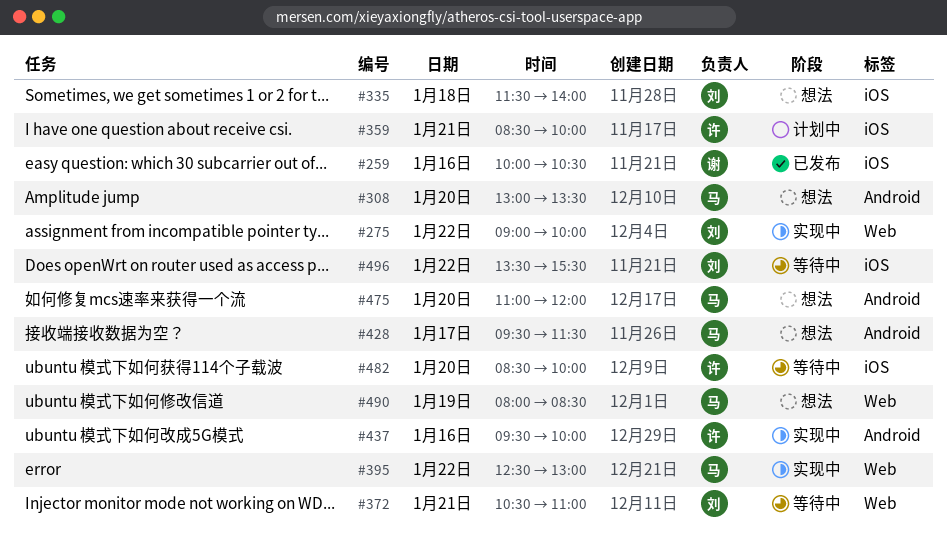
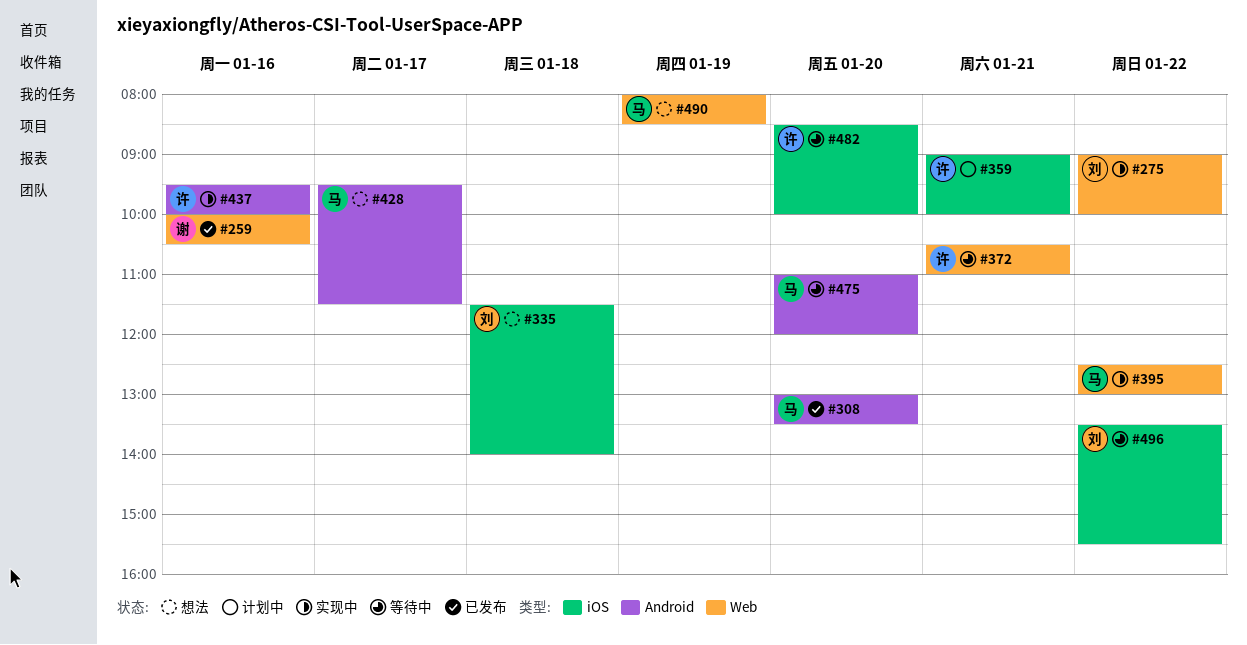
#259, label: iOS -> Web
#308, status: 想法 -> 已发布
#359, begins: 08:30 -> 09:00
#372, owner: 刘 -> 许
#475, status: 想法 -> 等待中

